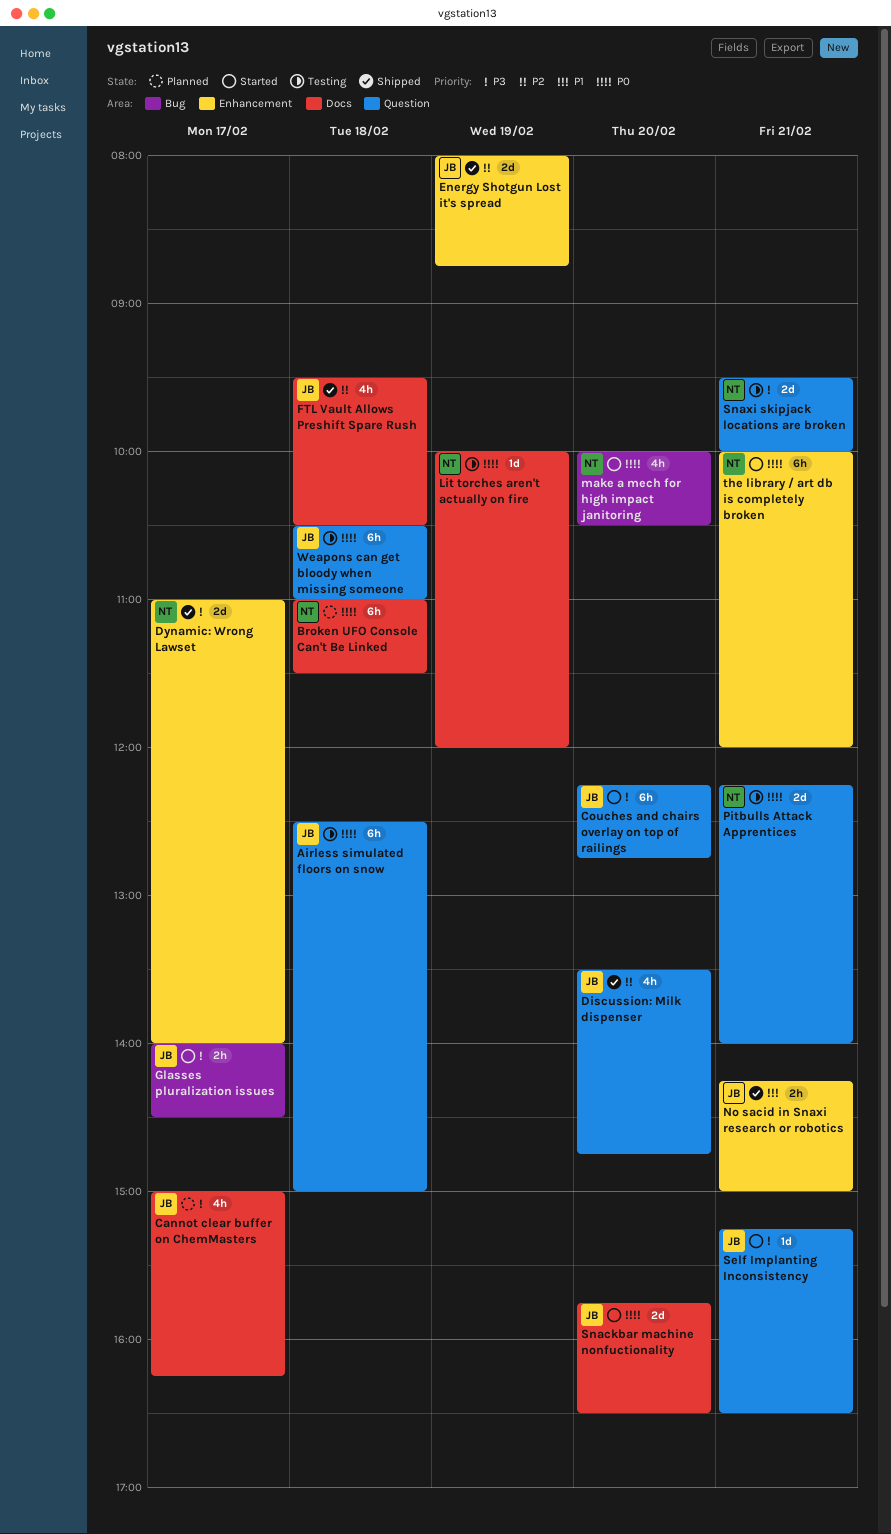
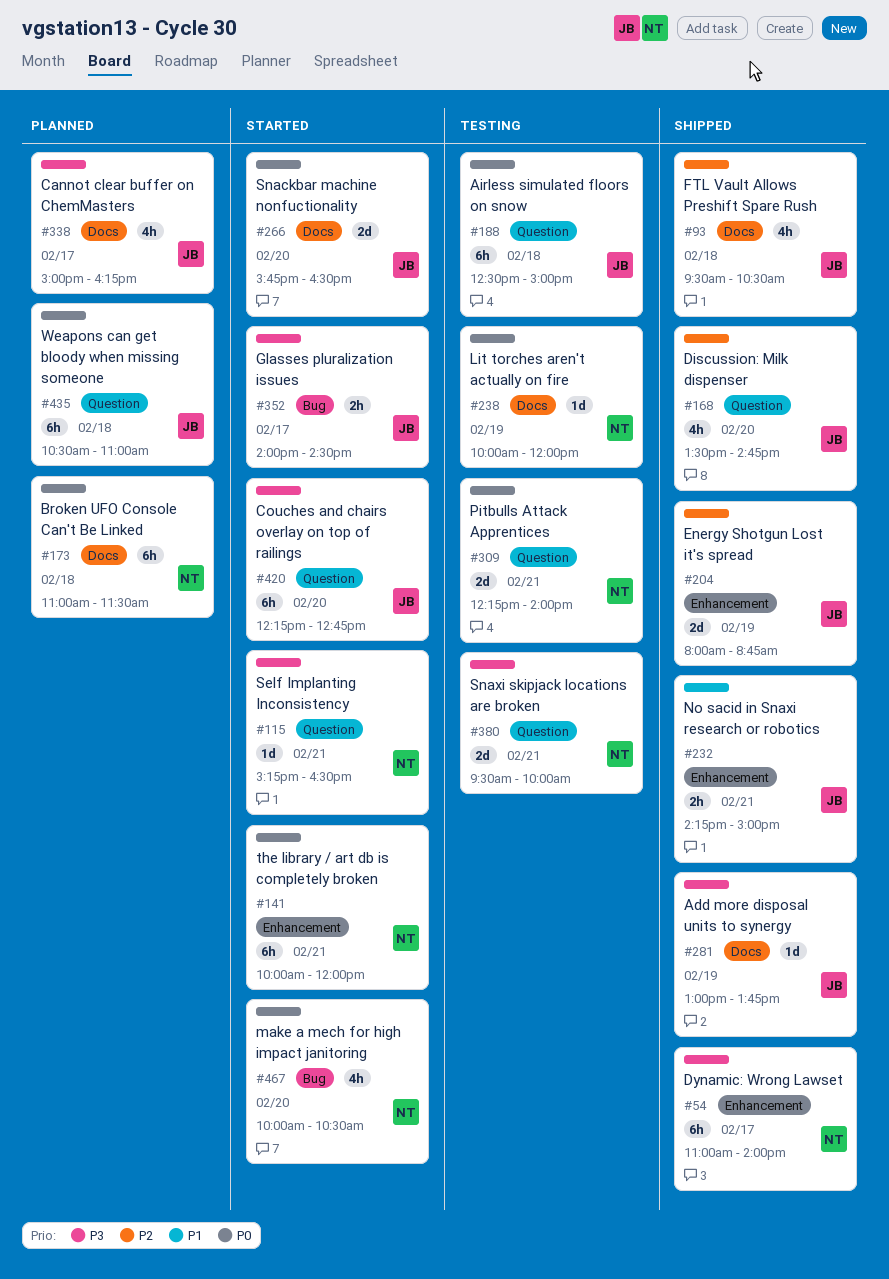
Add more disposal units to synergy: none -> present
Dynamic: Wrong Lawset, estimate: 2d -> 6h
Self Implanting Inconsistency, owner: JB -> NT
Weapons can get bloody when missing someone, status: Testing -> Planned

